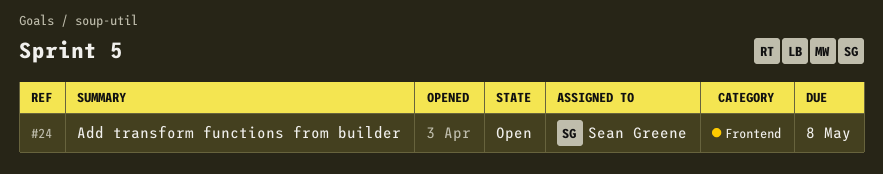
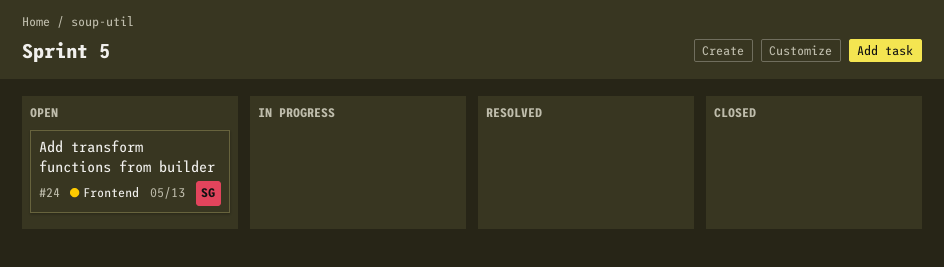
#24, due: May 8 -> May 13

